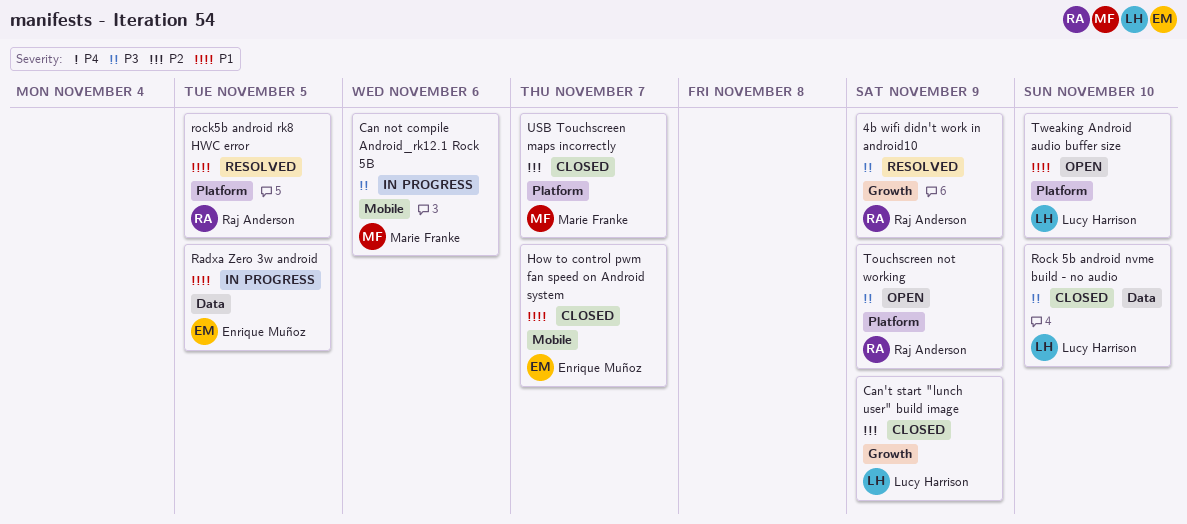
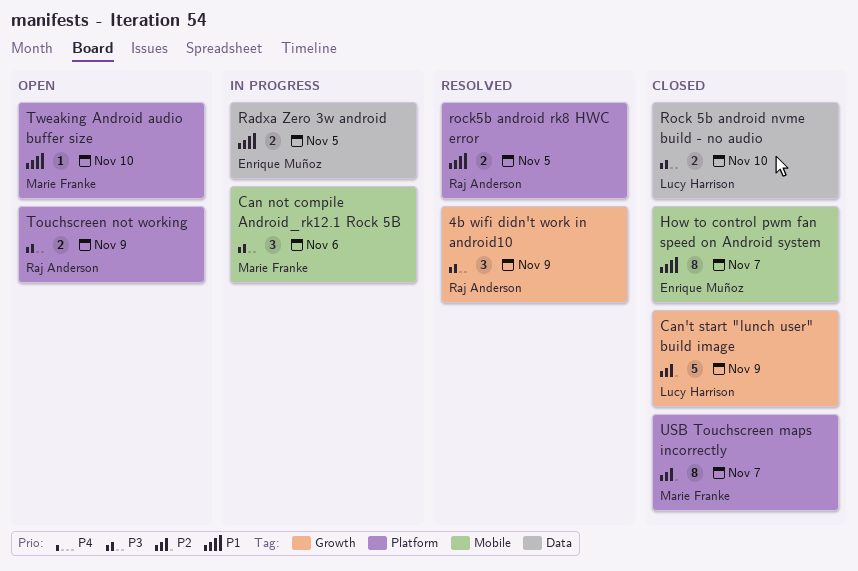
Tweaking Android audio buffer size, owner: Lucy Harrison -> Marie Franke

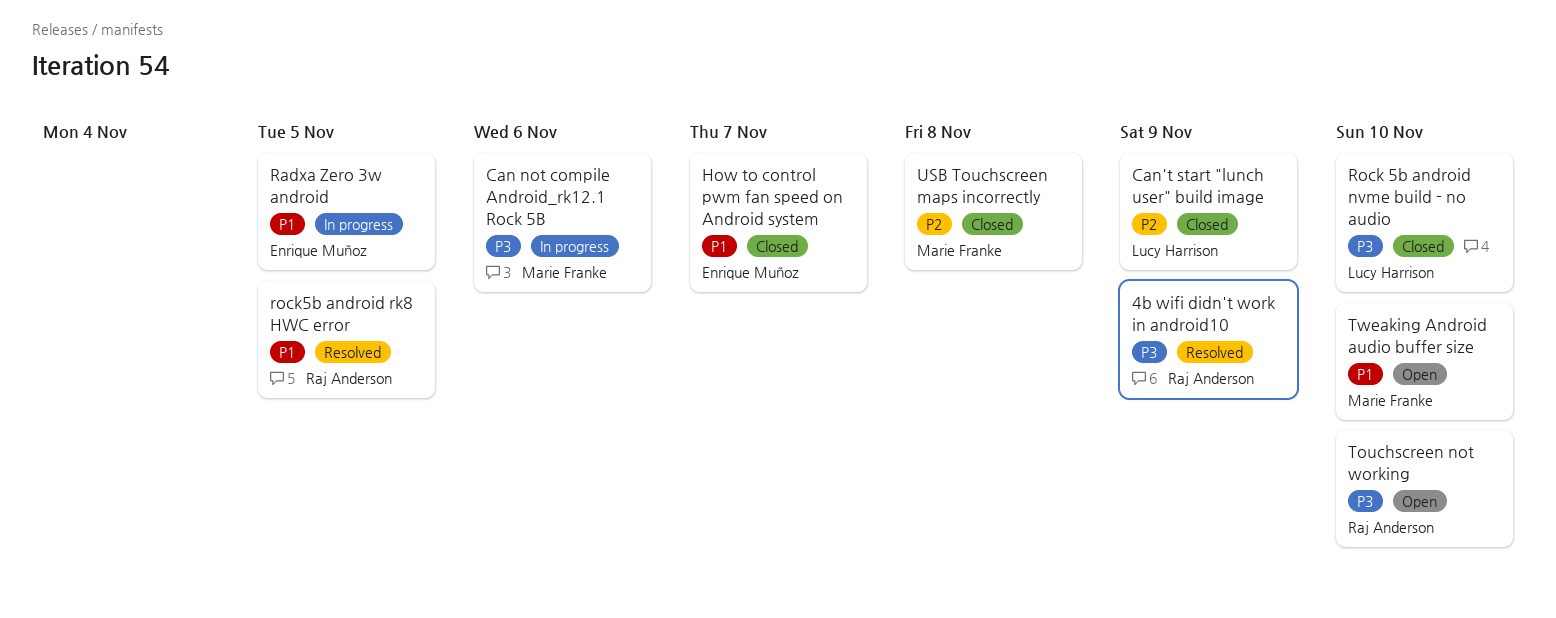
Touchscreen not working, due: Nov 9 -> Nov 10
USB Touchscreen maps incorrectly, due: Nov 7 -> Nov 8

